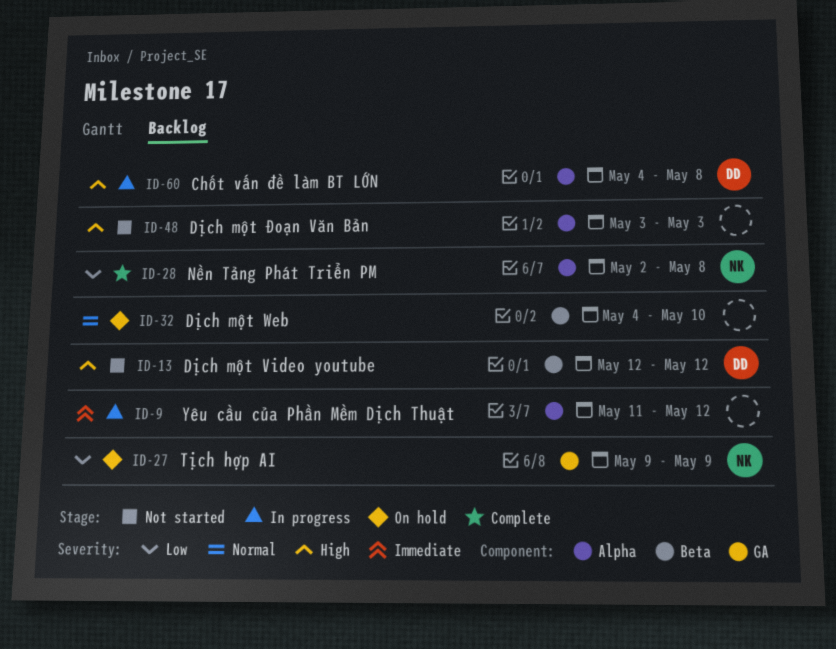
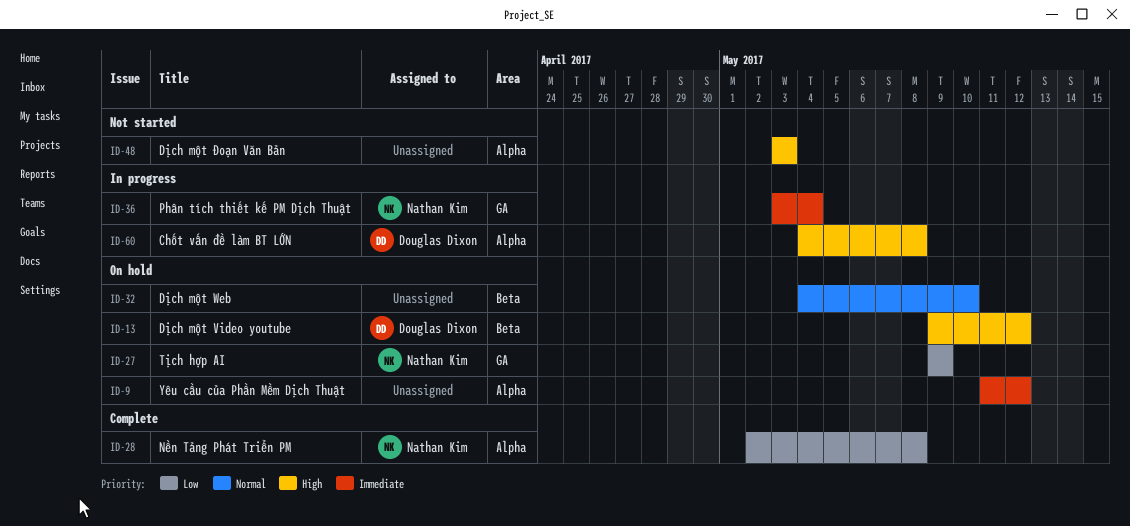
ID-9, status: In progress -> On hold
ID-13, status: Not started -> On hold
ID-13, start: May 12 -> May 9
ID-36: none -> present

